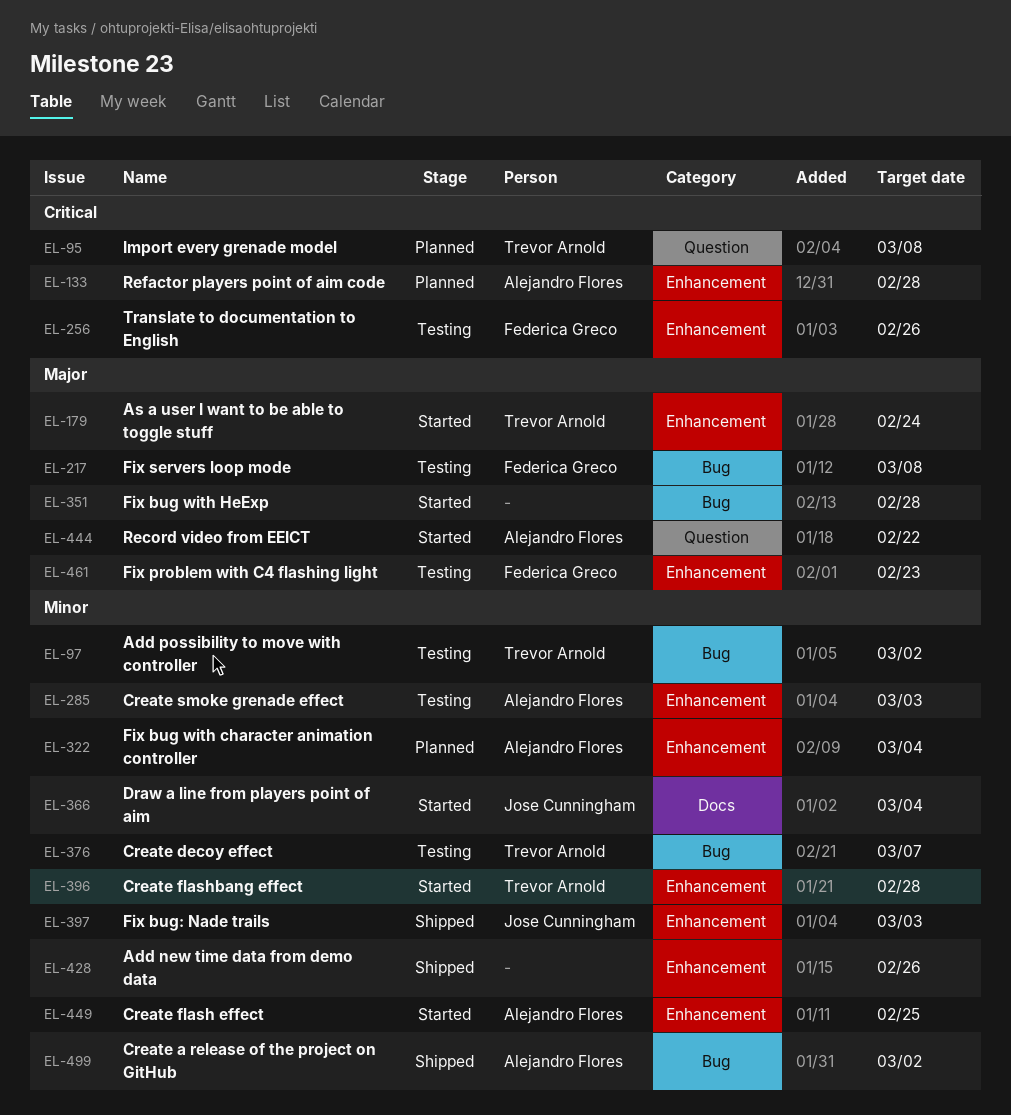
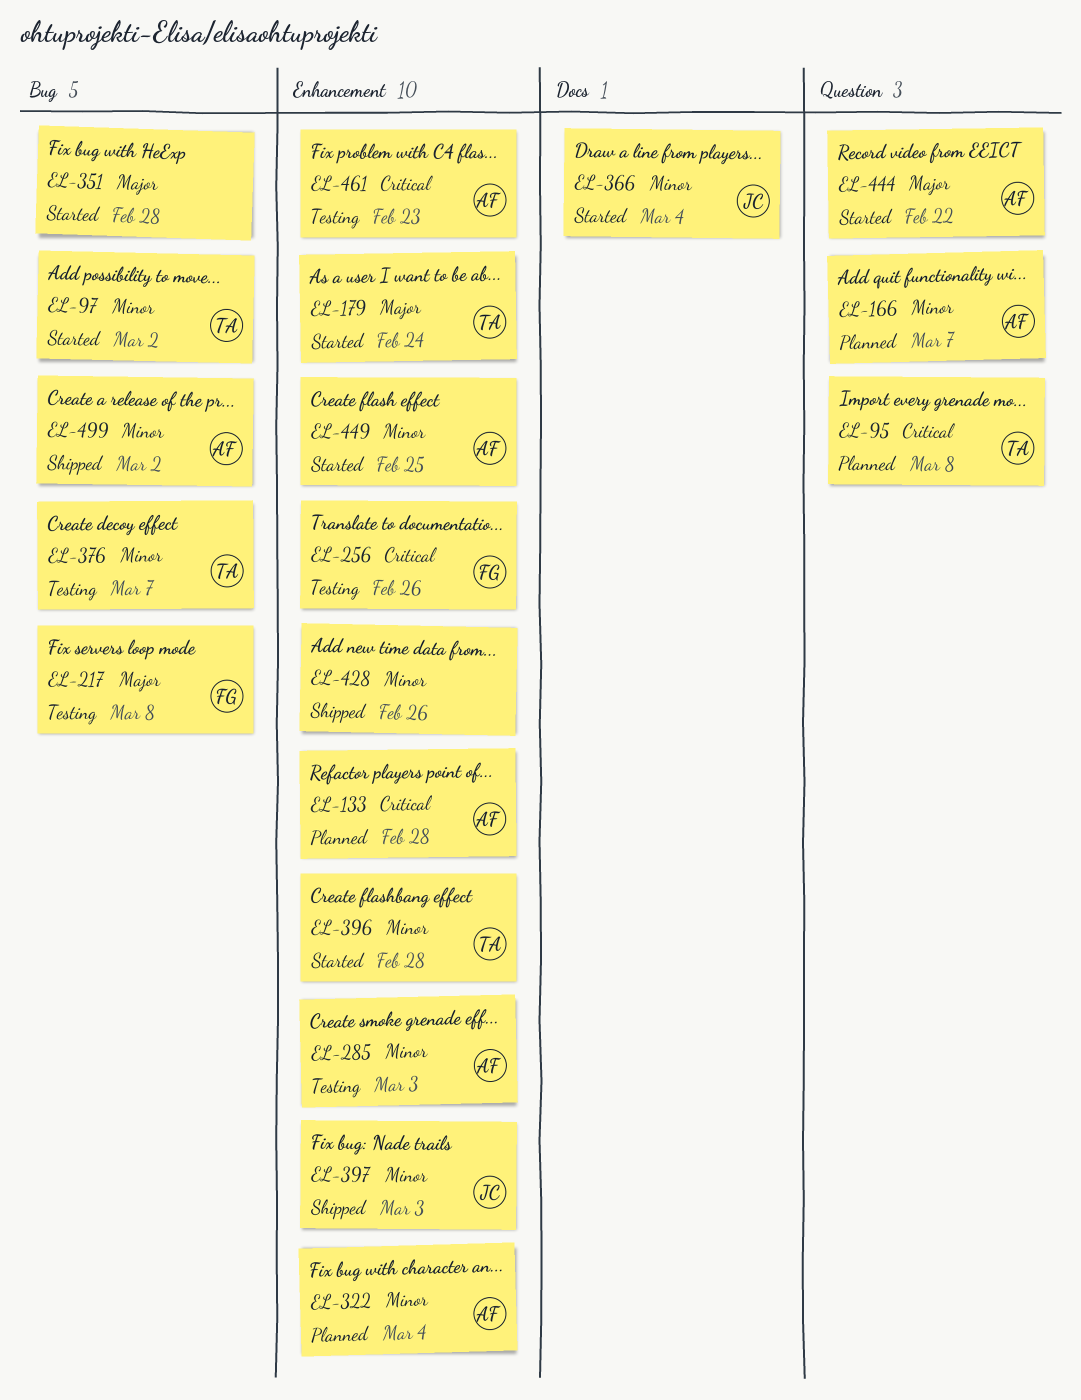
EL-97, status: Testing -> Started
EL-166: none -> present
EL-461, owner: Federica Greco -> Alejandro Flores
EL-461, priority: Major -> Critical

